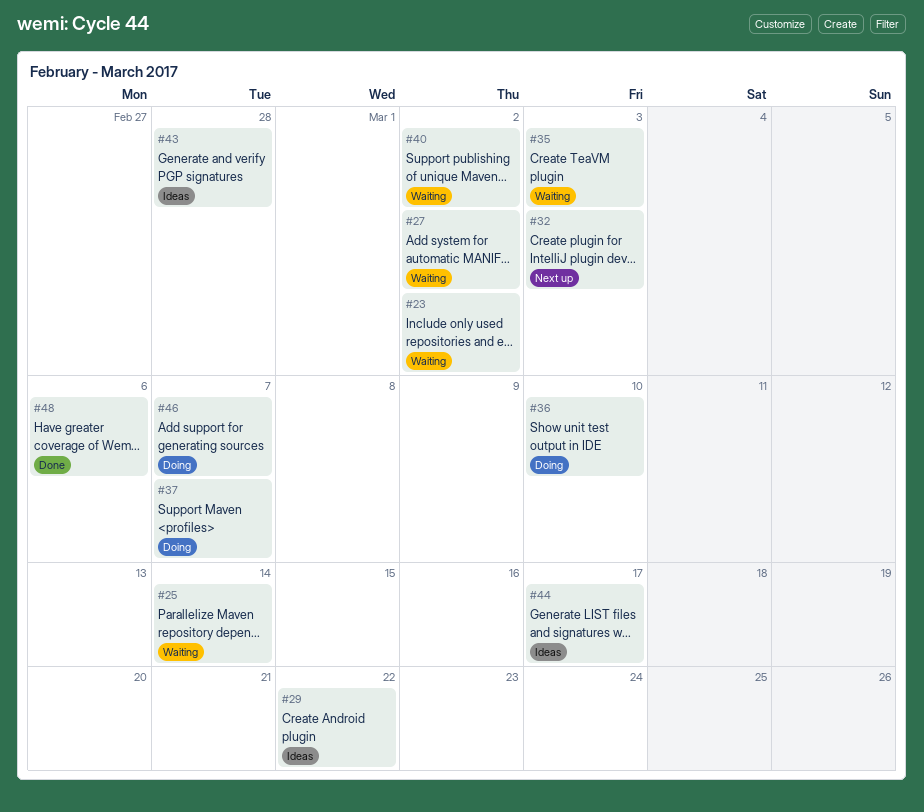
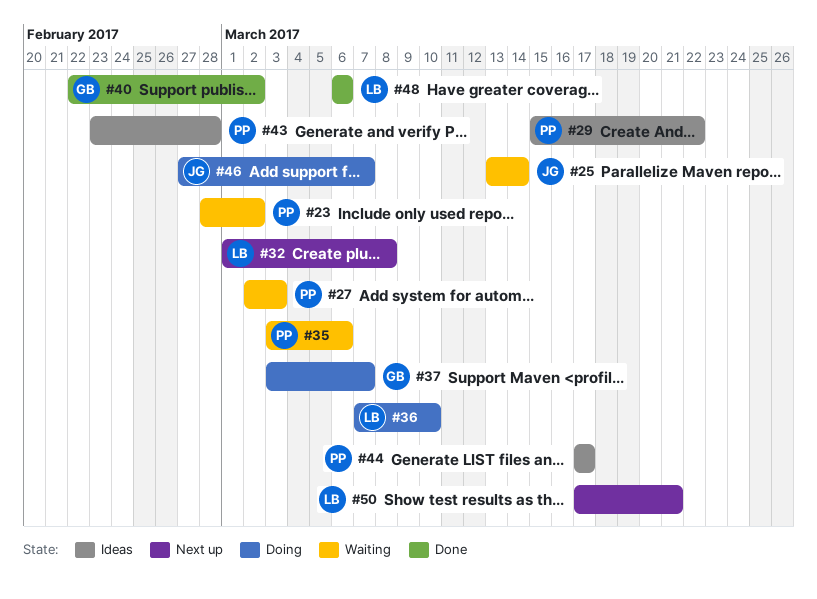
#27, due: Mar 2 -> Mar 3
#32, due: Mar 3 -> Mar 8
#35, due: Mar 3 -> Mar 6
#40, status: Waiting -> Done
#50: none -> present

